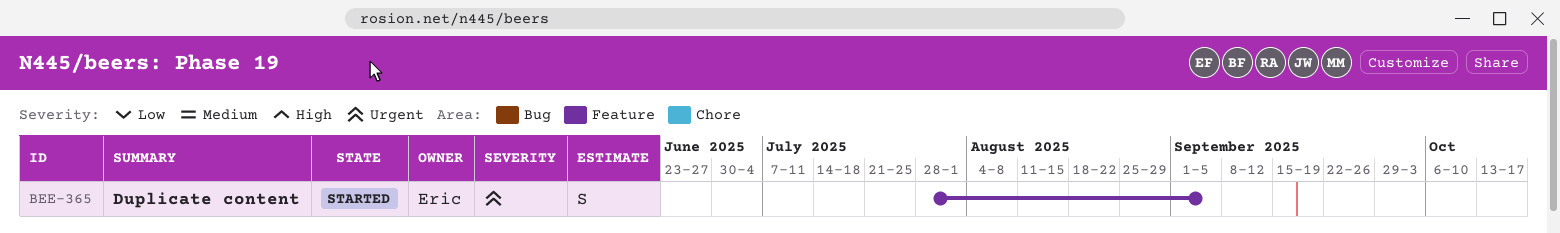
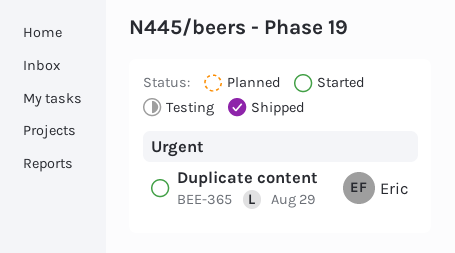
BEE-365, estimate: S -> L
BEE-365, due: Sep 5 -> Aug 29

